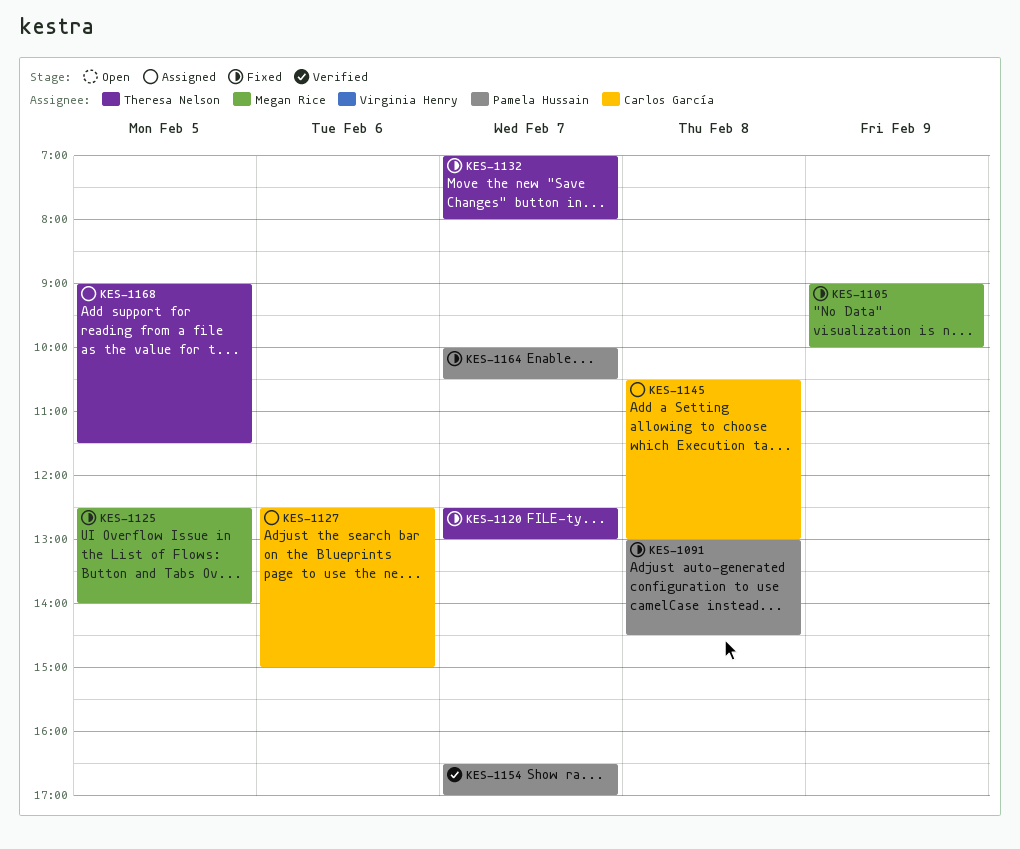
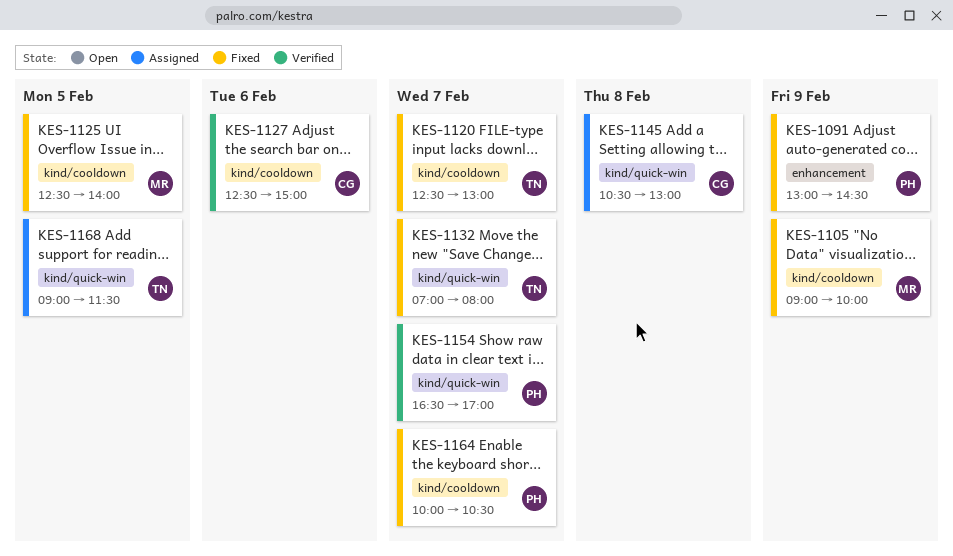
KES-1091, day: Feb 8 -> Feb 9
KES-1127, status: Assigned -> Verified

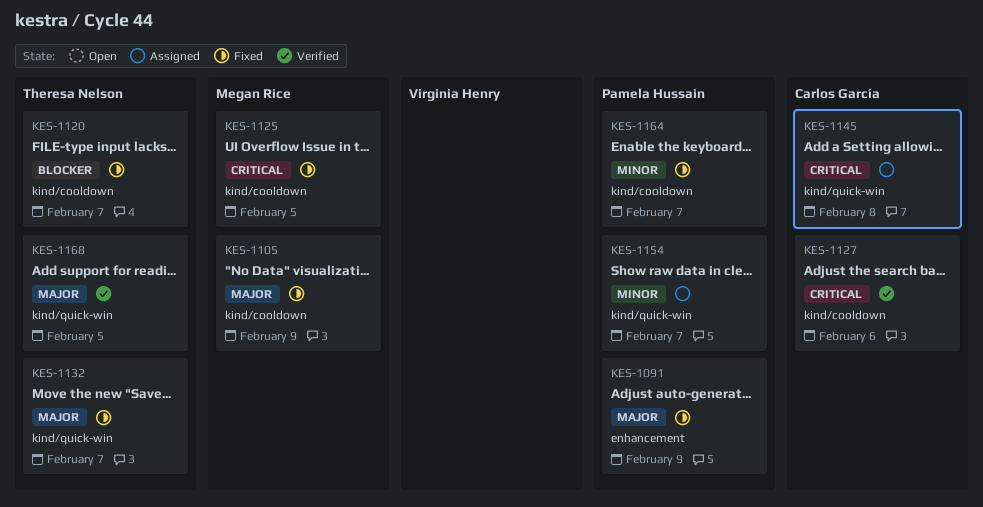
KES-1154, status: Verified -> Assigned
KES-1168, status: Assigned -> Verified

